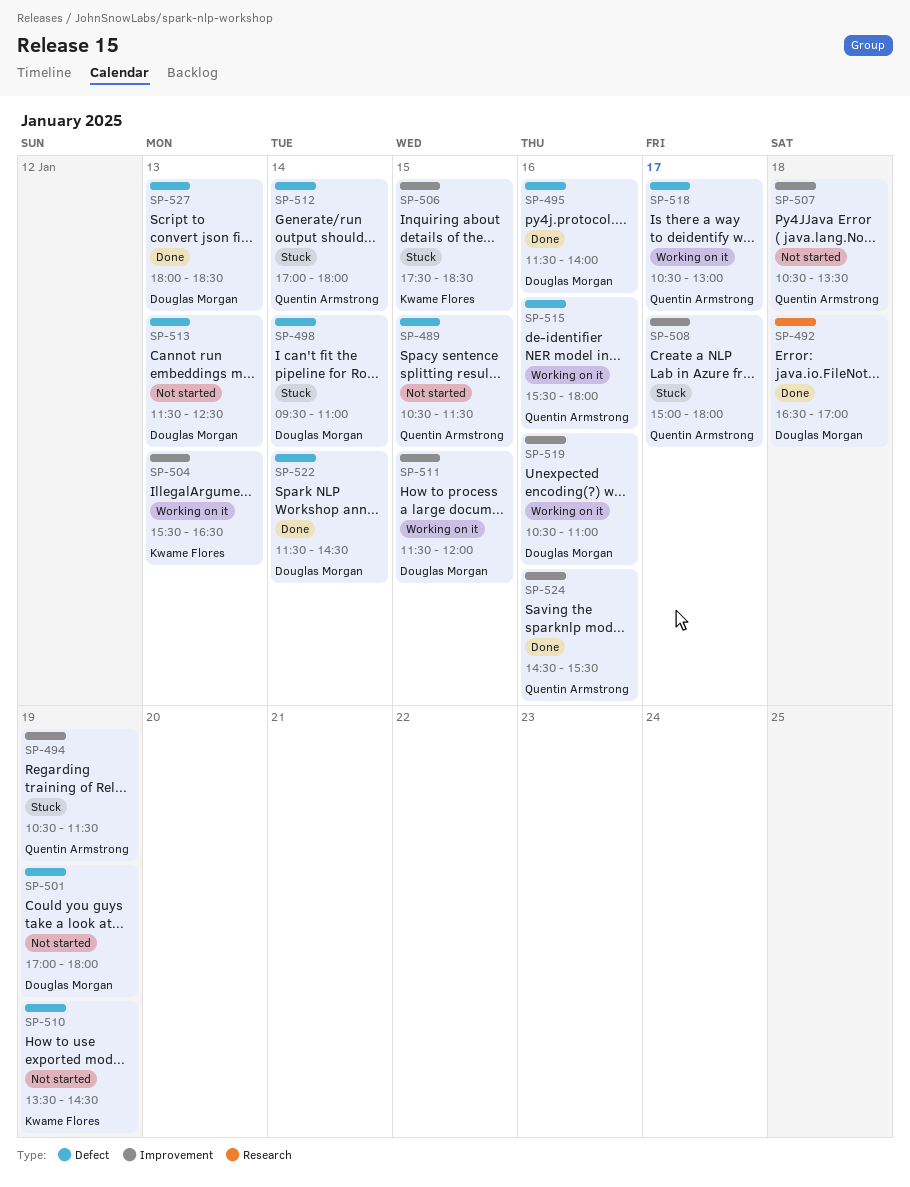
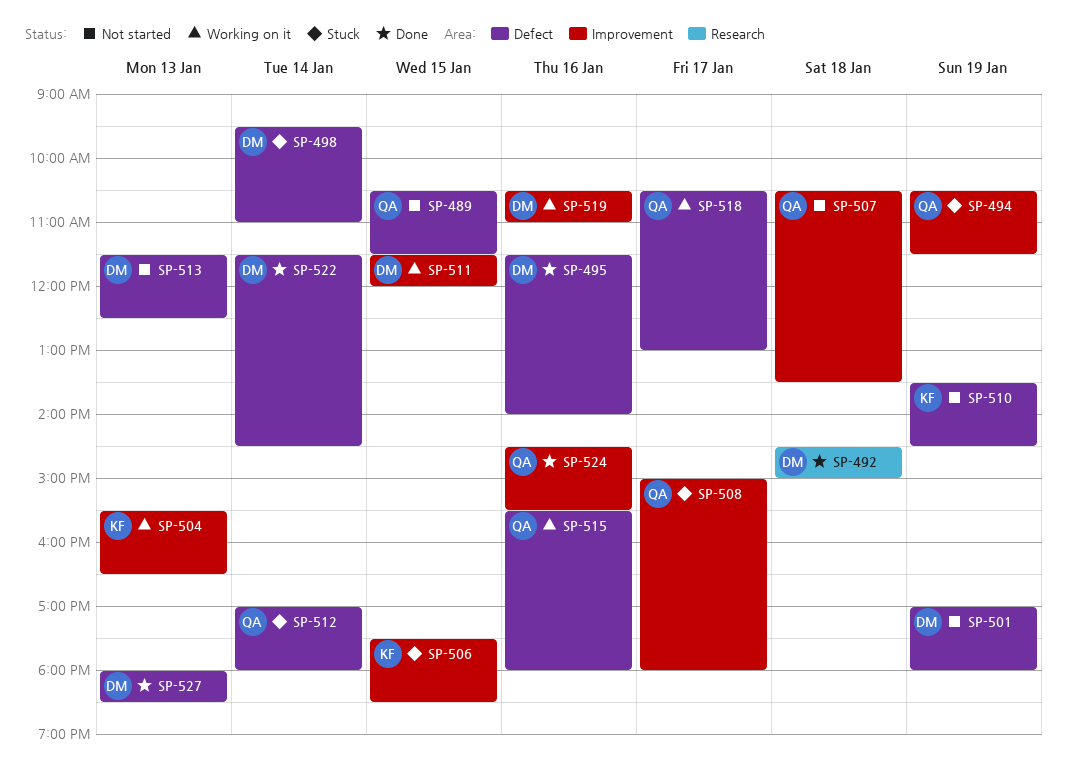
SP-492, begins: 16:30 -> 14:30
SP-492, ends: 17:00 -> 15:00

